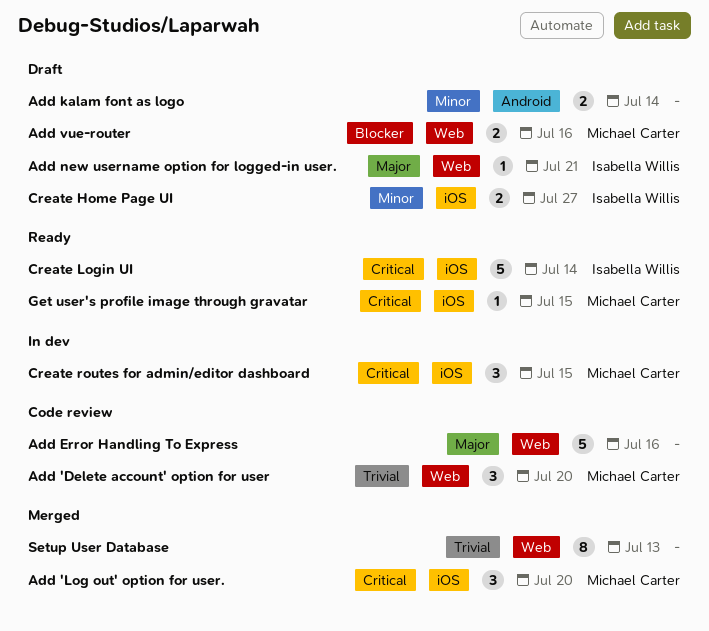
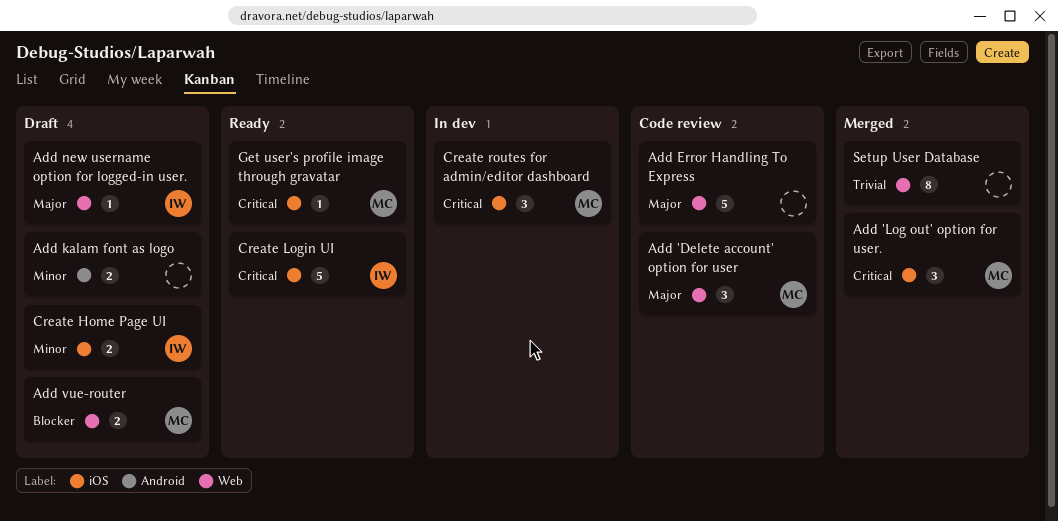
Add 'Delete account' option for user, priority: Trivial -> Major

